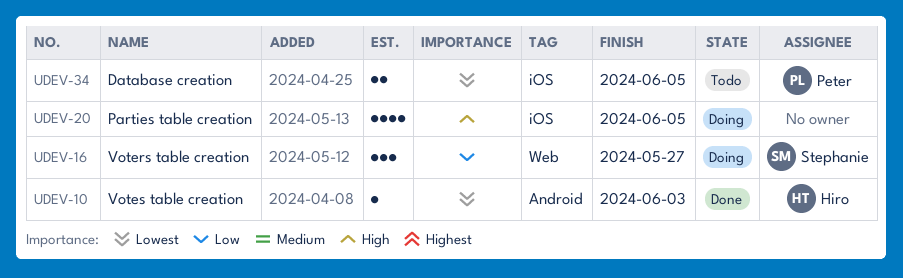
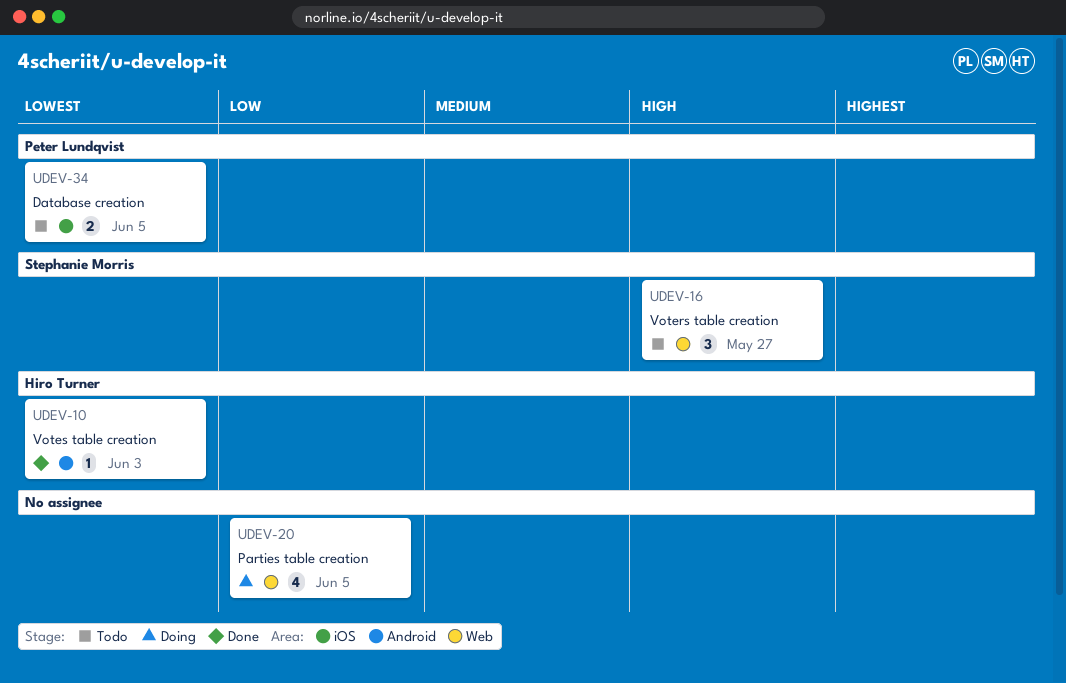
UDEV-16, status: Doing -> Todo
UDEV-16, priority: Low -> High
UDEV-20, priority: High -> Low
UDEV-20, label: iOS -> Web

